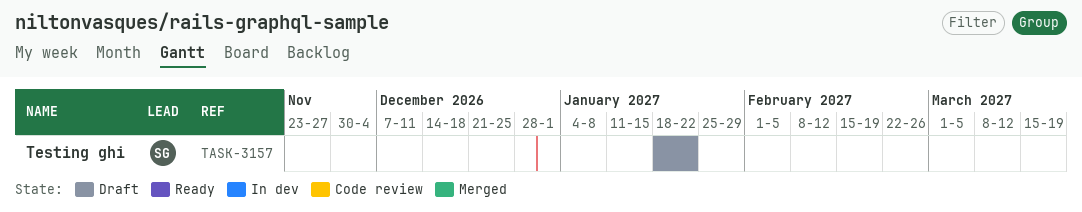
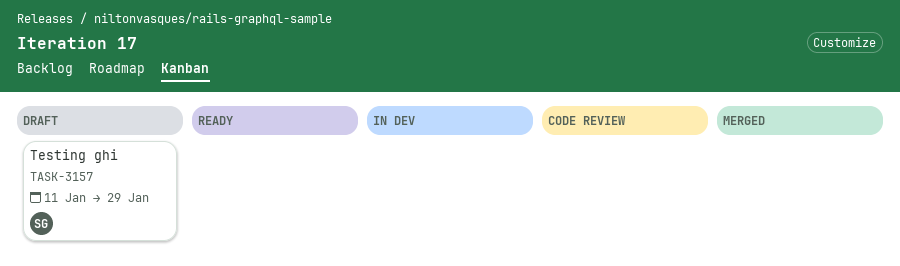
TASK-3157, start: Jan 18 -> Jan 11
TASK-3157, due: Jan 22 -> Jan 29

